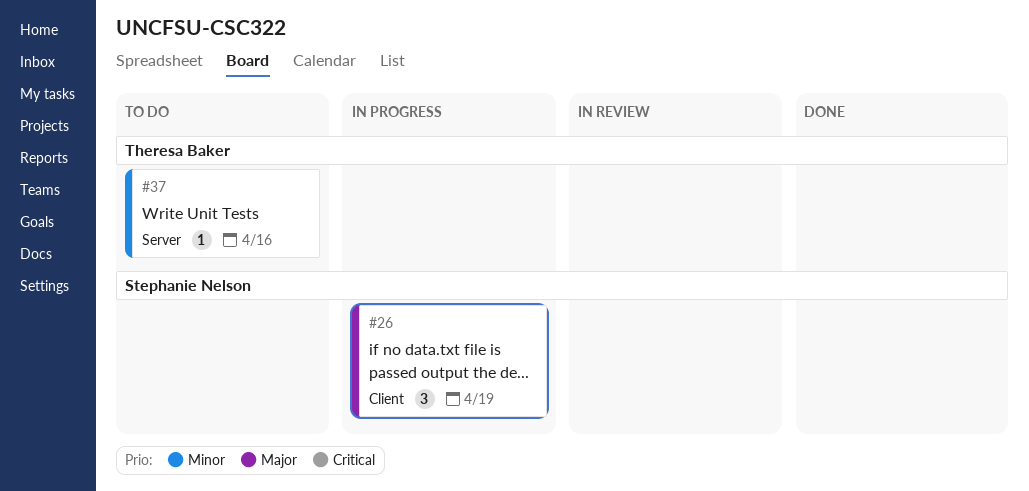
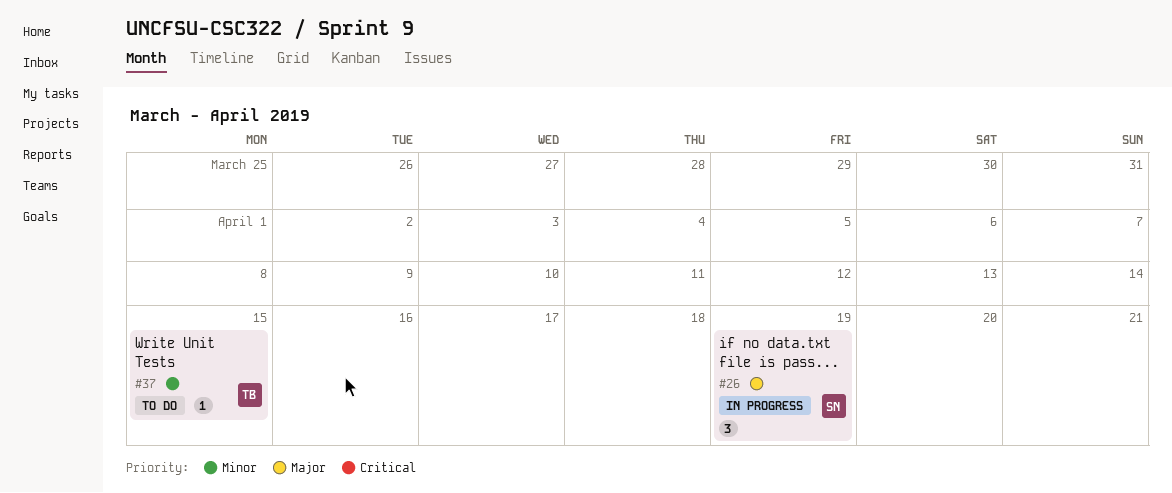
#37, due: Apr 16 -> Apr 15

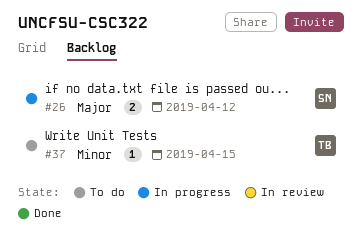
#26, estimate: 3 -> 2
#26, due: Apr 19 -> Apr 12

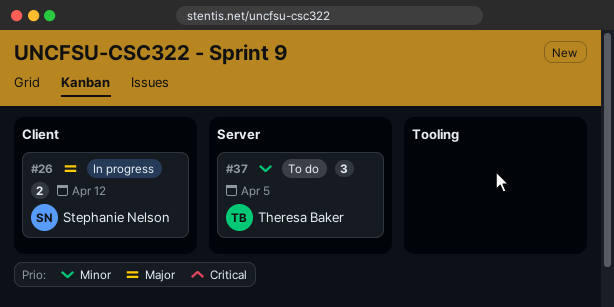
#37, estimate: 1 -> 3
#37, due: Apr 15 -> Apr 5

